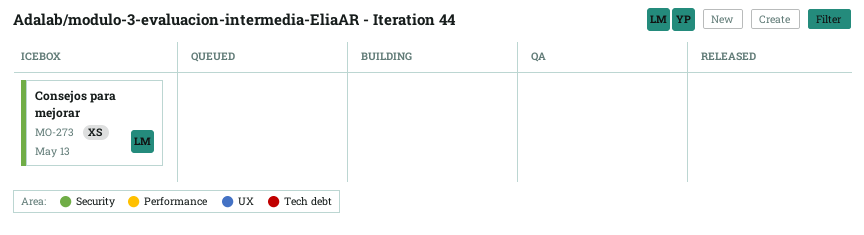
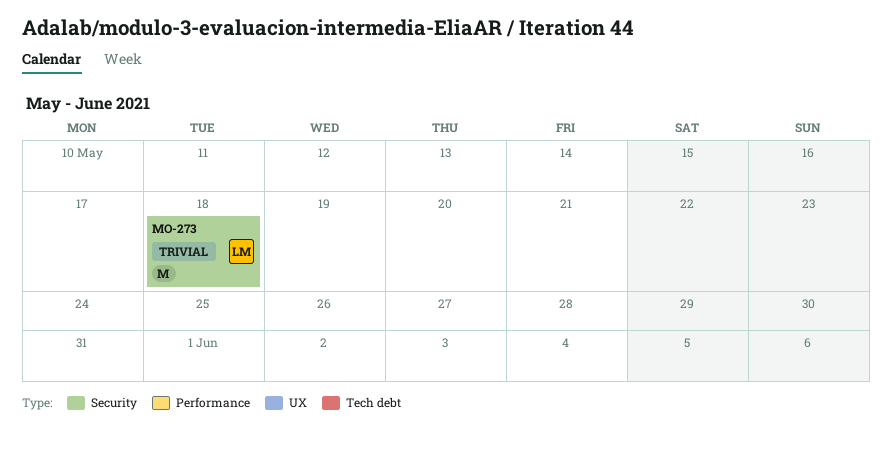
MO-273, estimate: XS -> M
MO-273, due: May 13 -> May 18

